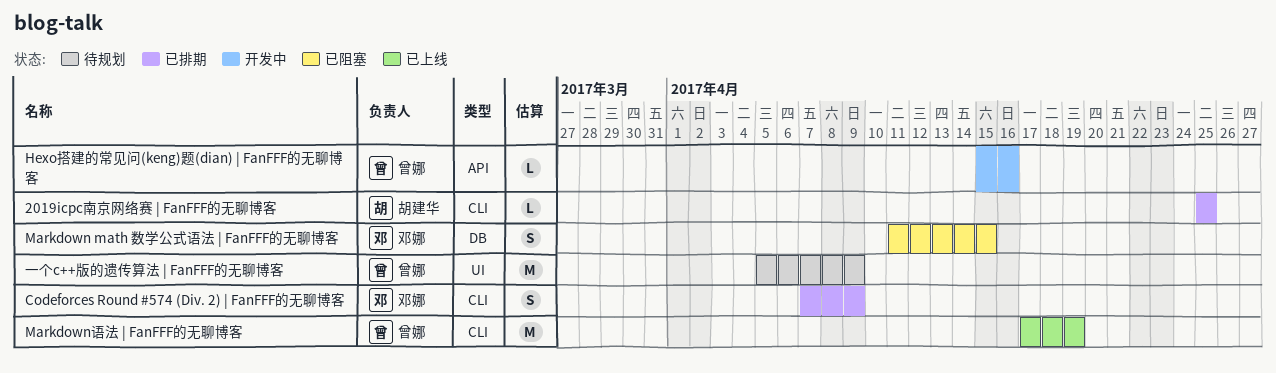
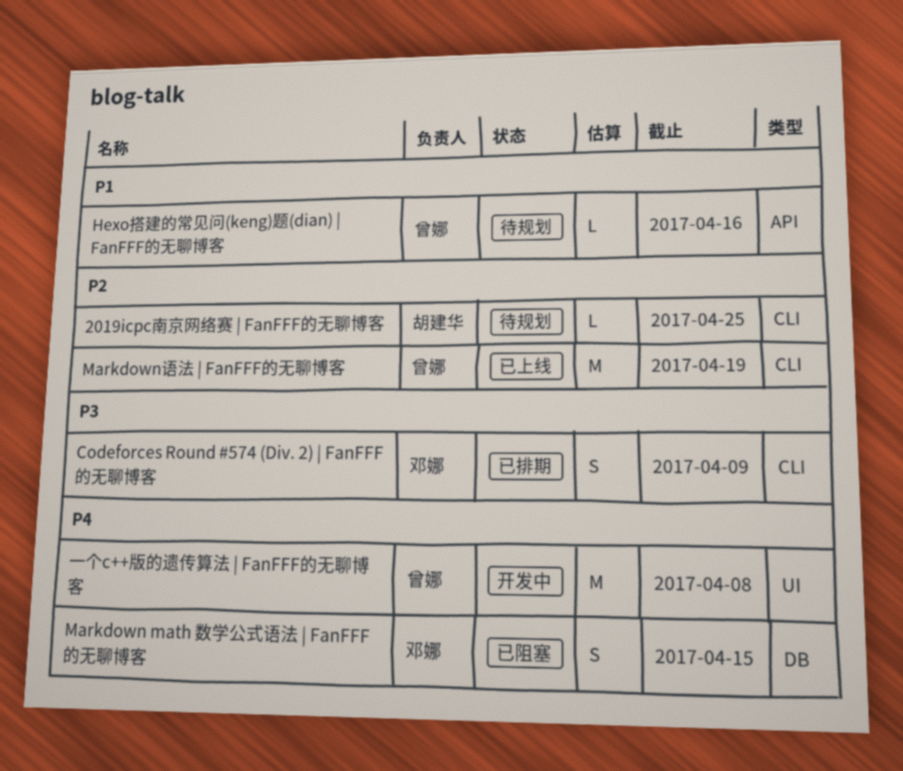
2019icpc南京网络赛 | FanFFF的无聊博客, status: 已排期 -> 待规划
Hexo搭建的常见问(keng)题(dian) | FanFFF的无聊博客, status: 开发中 -> 待规划
一个c++版的遗传算法 | FanFFF的无聊博客, status: 待规划 -> 开发中
一个c++版的遗传算法 | FanFFF的无聊博客, due: Apr 9 -> Apr 8

